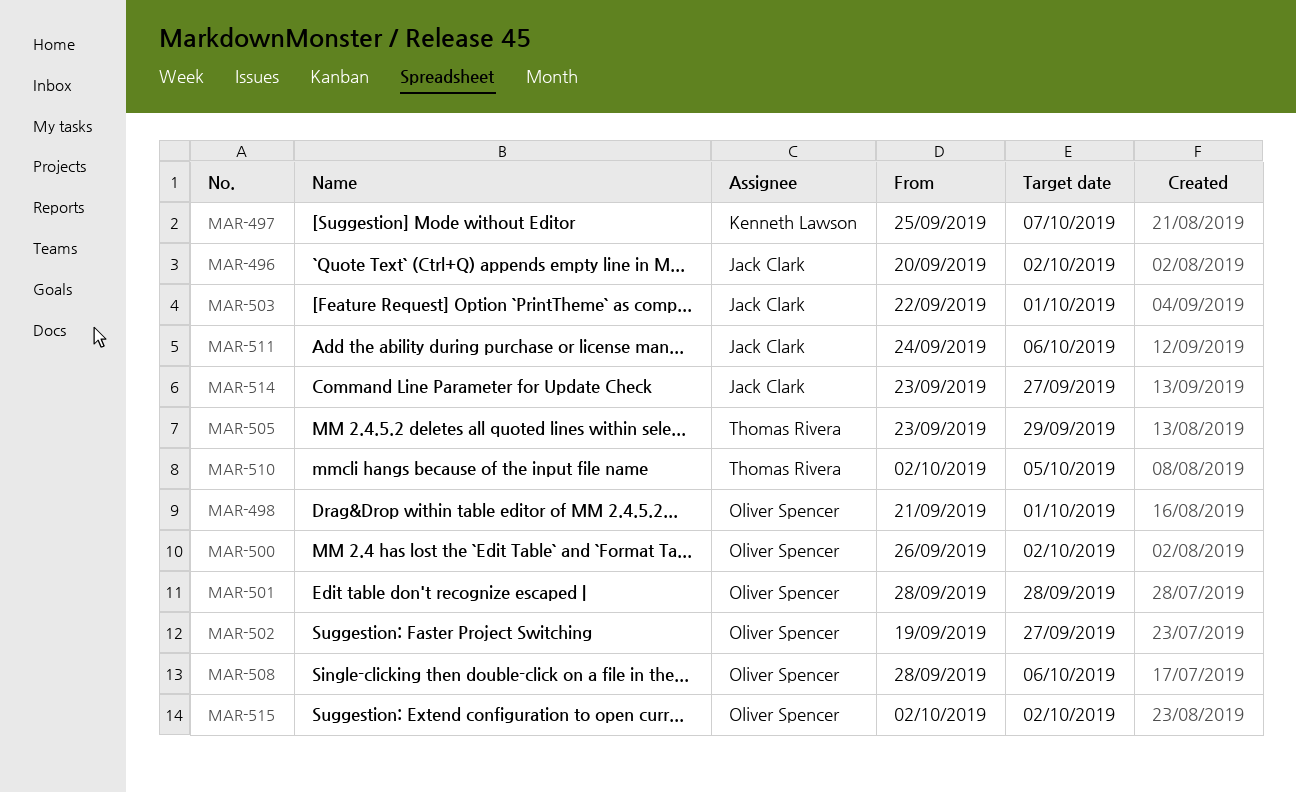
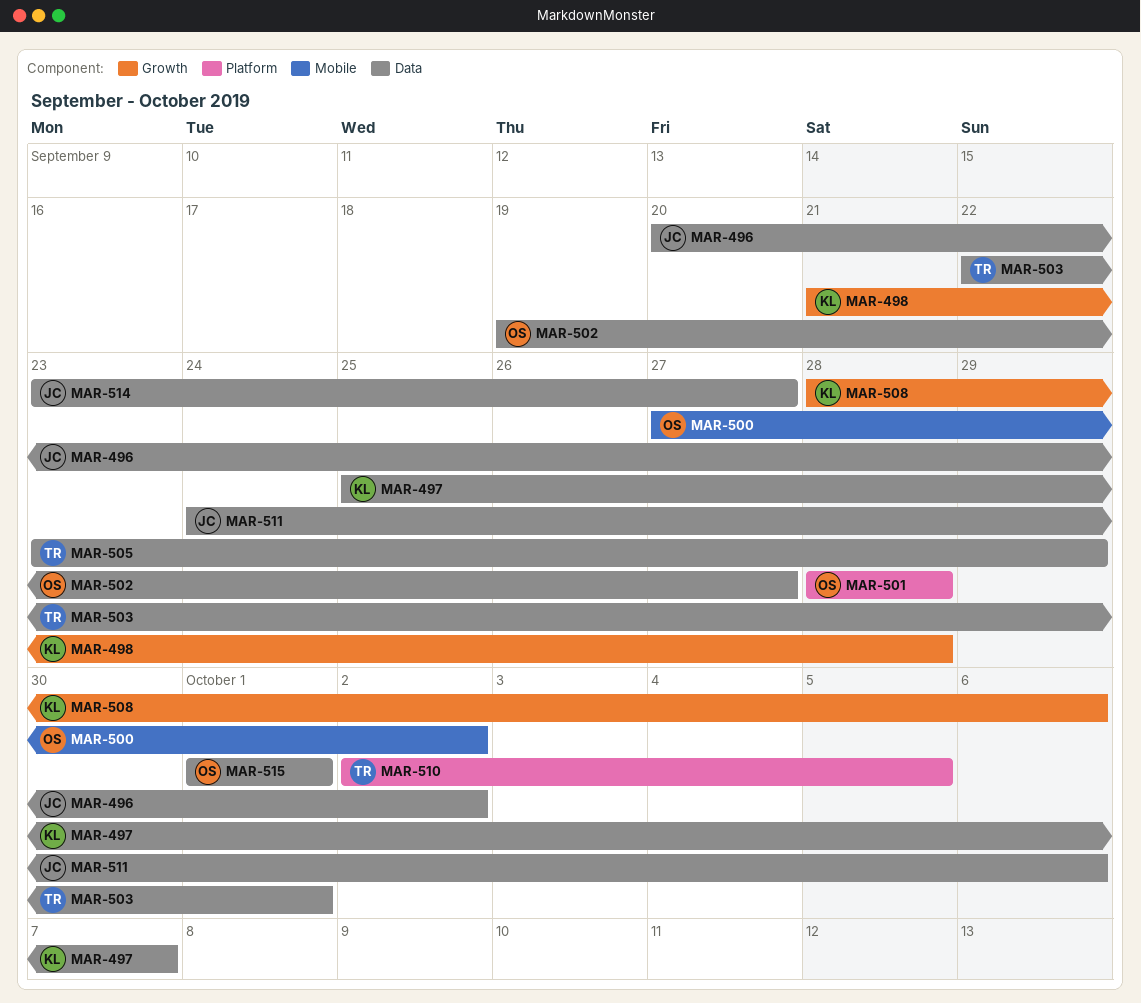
MAR-498, owner: Oliver Spencer -> Kenneth Lawson
MAR-498, due: Oct 1 -> Sep 28
MAR-500, start: Sep 26 -> Sep 27
MAR-503, owner: Jack Clark -> Thomas Rivera
MAR-508, owner: Oliver Spencer -> Kenneth Lawson
MAR-515, start: Oct 2 -> Oct 1
MAR-515, due: Oct 2 -> Oct 1

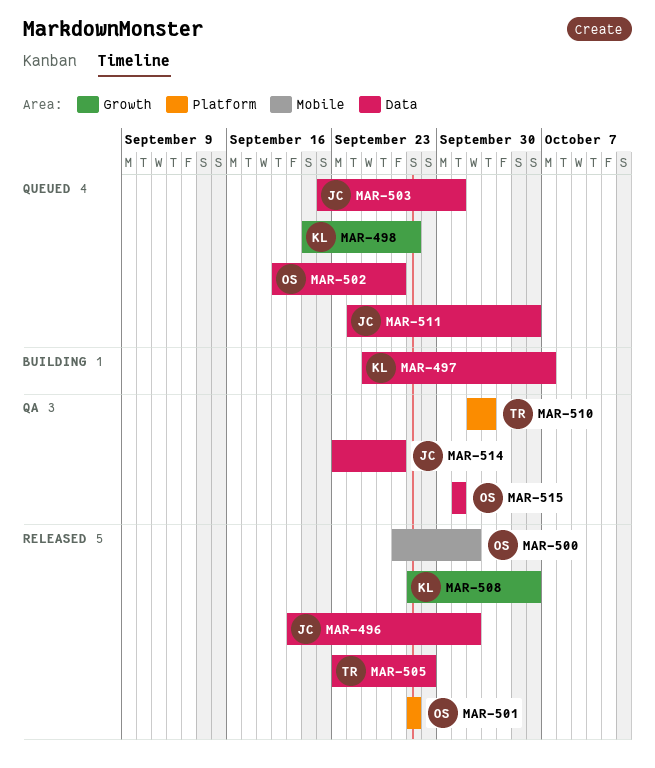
MAR-503, owner: TR -> JC
MAR-510, due: Oct 5 -> Oct 3

